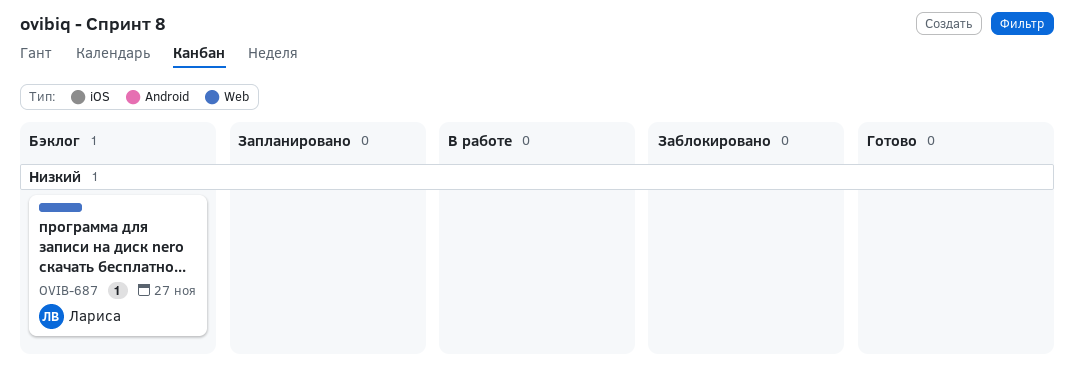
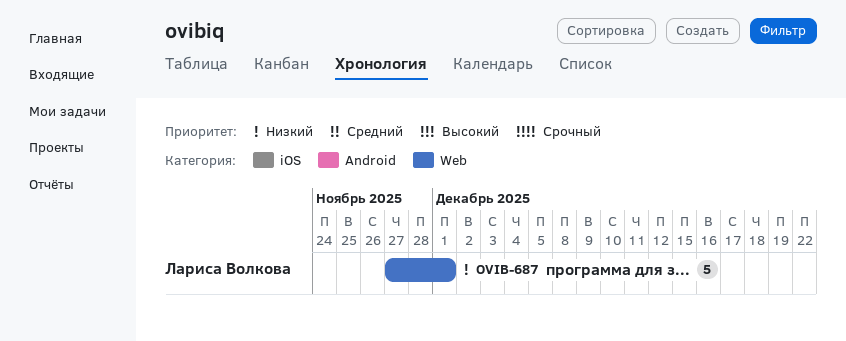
OVIB-687, estimate: 1 -> 5
OVIB-687, due: Nov 27 -> Dec 1

